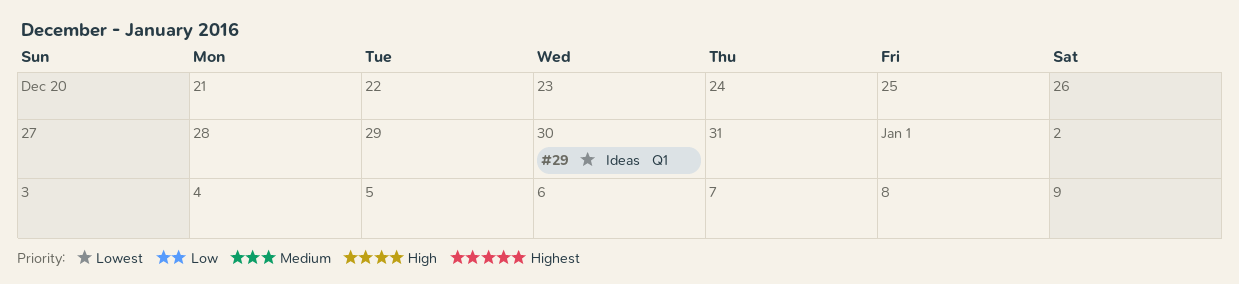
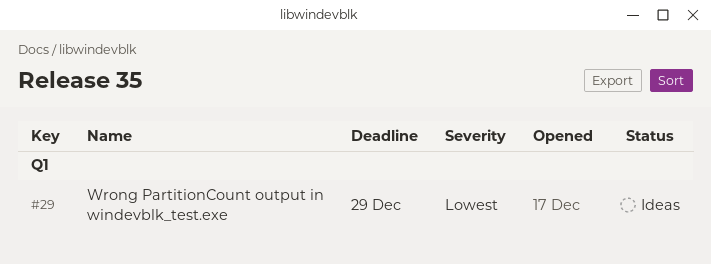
#29, due: Dec 30 -> Dec 29

